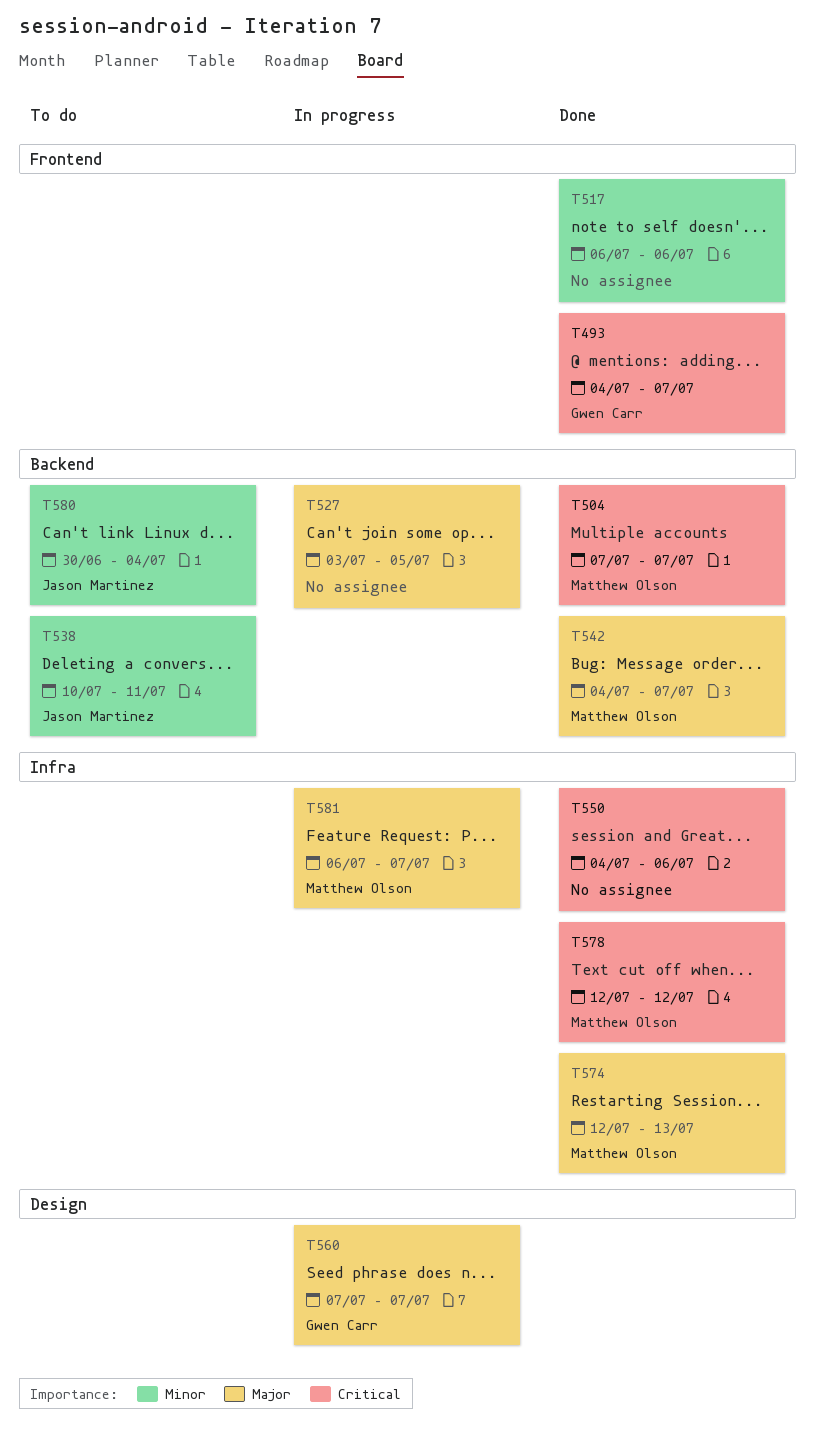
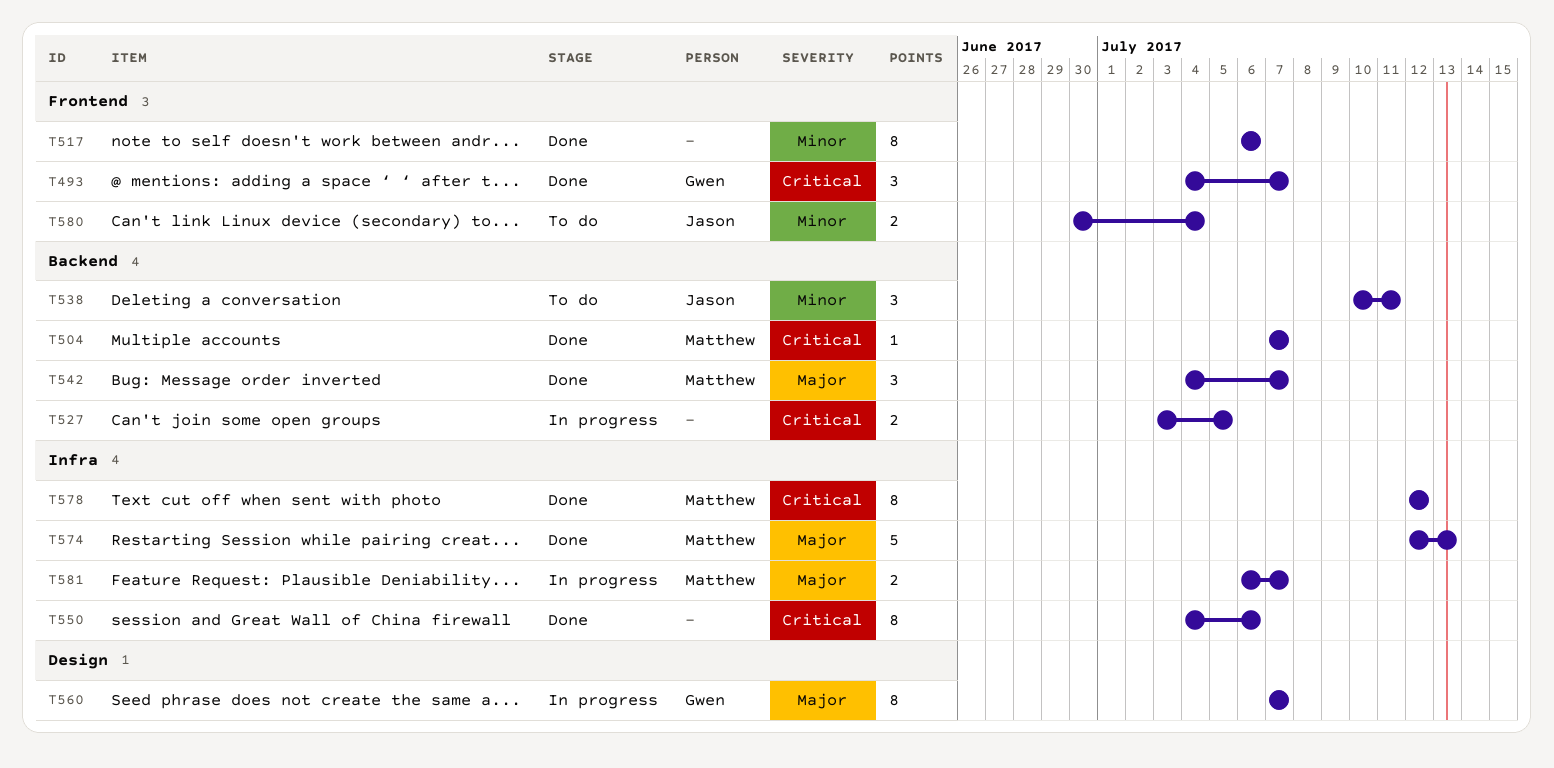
T527, priority: Major -> Critical
T580, label: Backend -> Frontend

